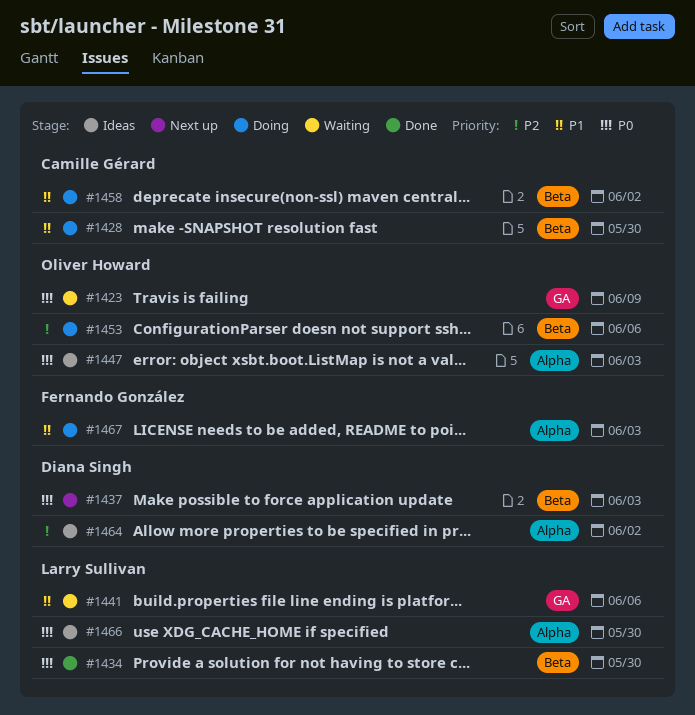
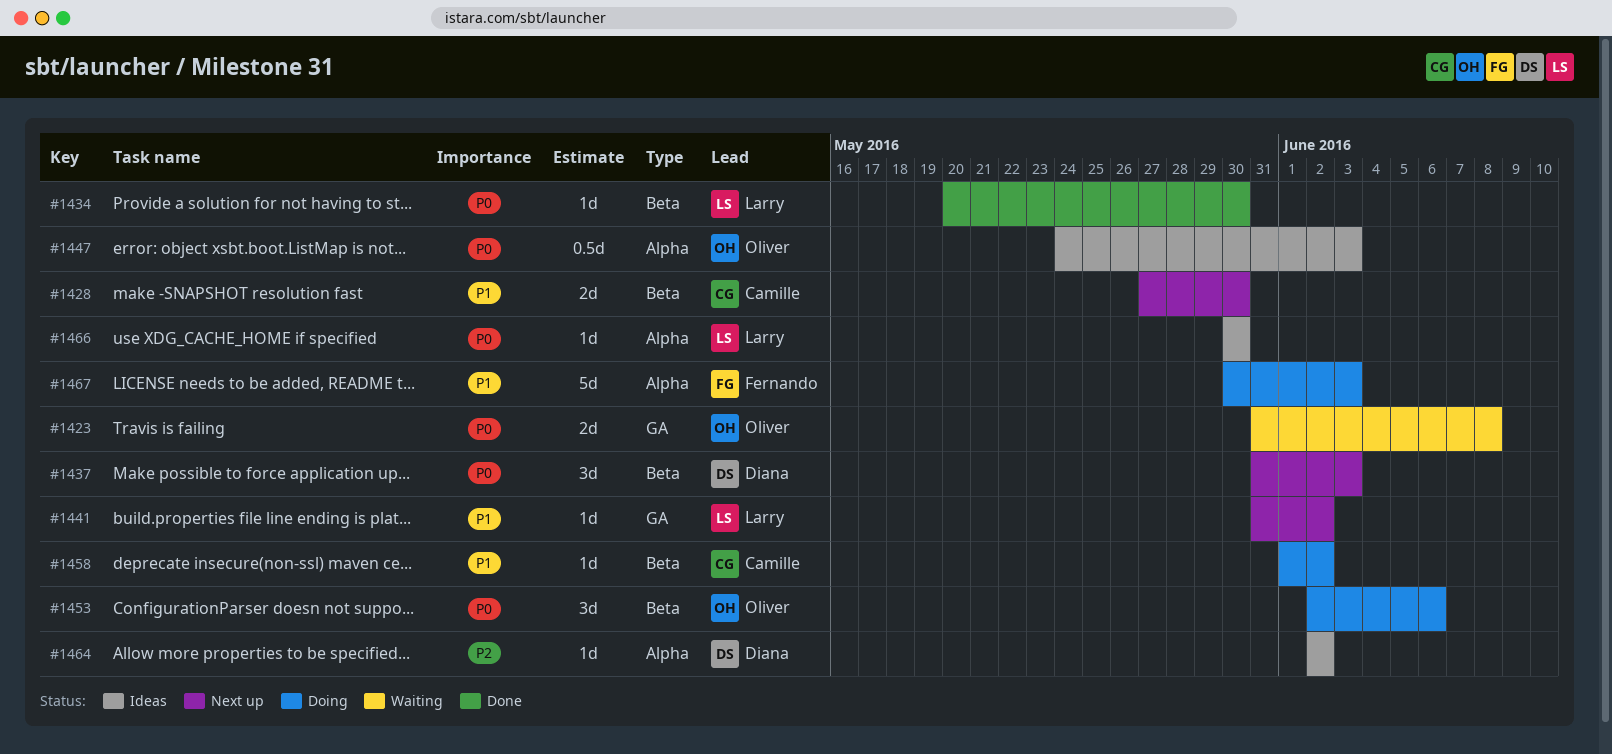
#1423, due: Jun 9 -> Jun 8
#1428, status: Doing -> Next up
#1441, status: Waiting -> Next up
#1441, due: Jun 6 -> Jun 2
#1453, priority: P2 -> P0

